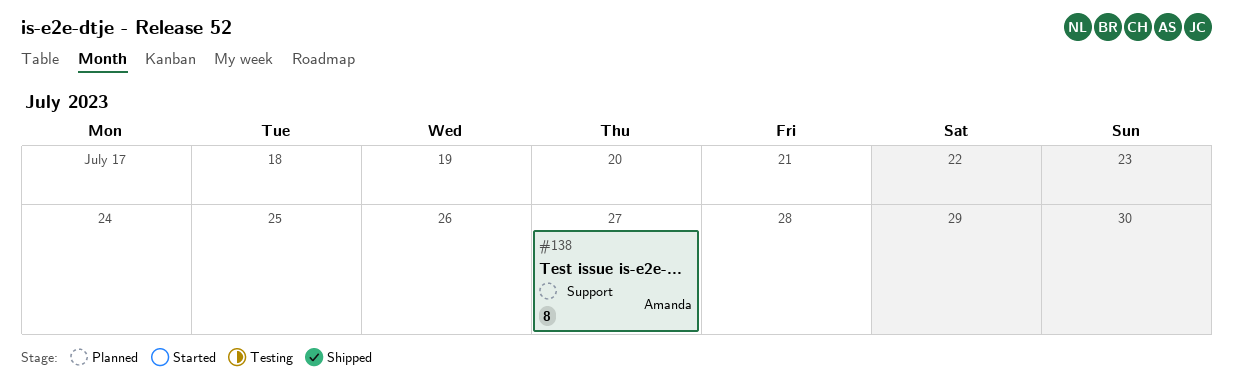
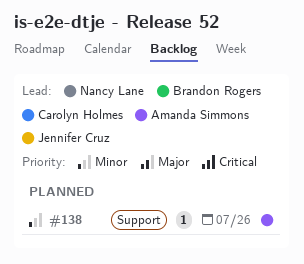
#138, estimate: 8 -> 1
#138, due: Jul 27 -> Jul 26

